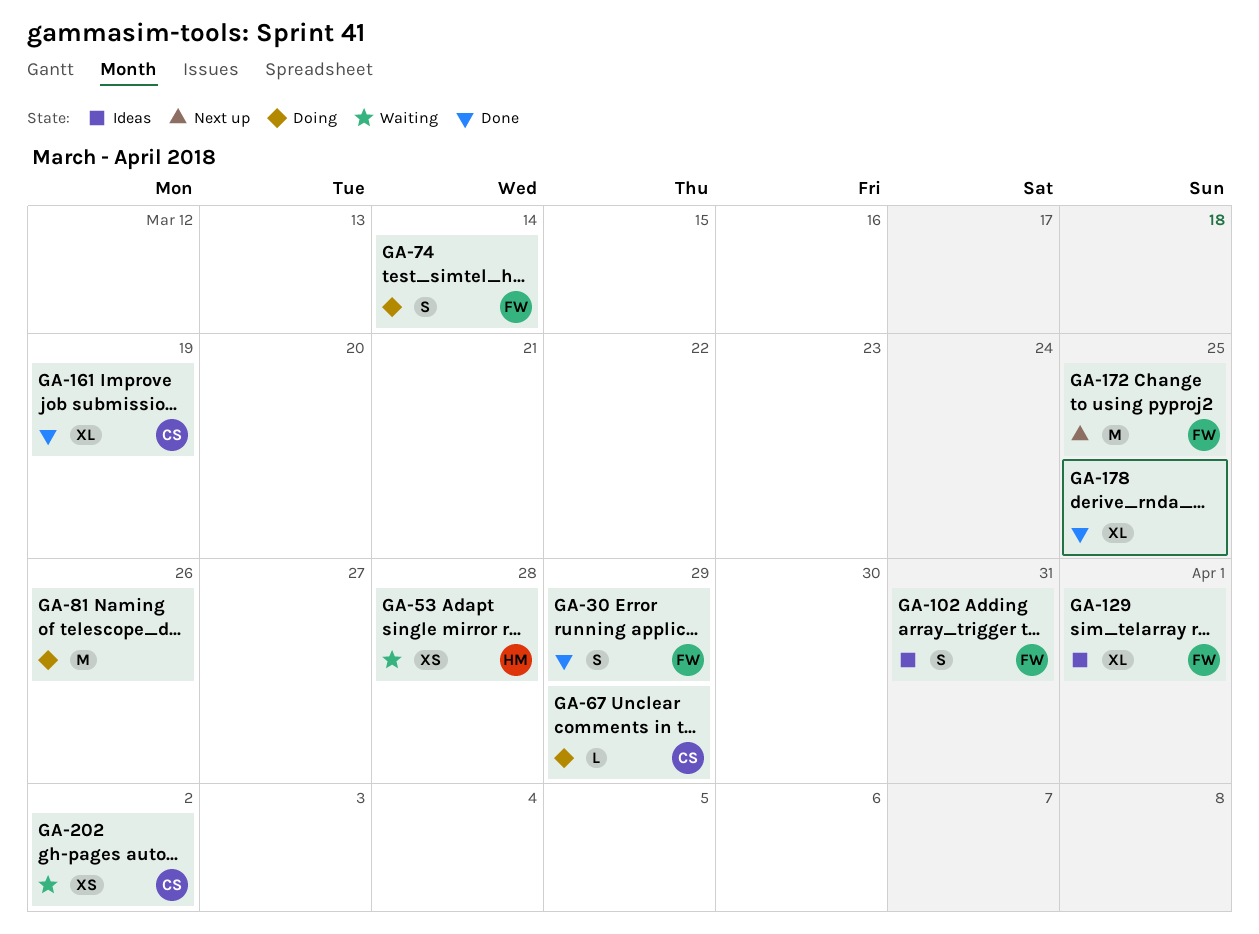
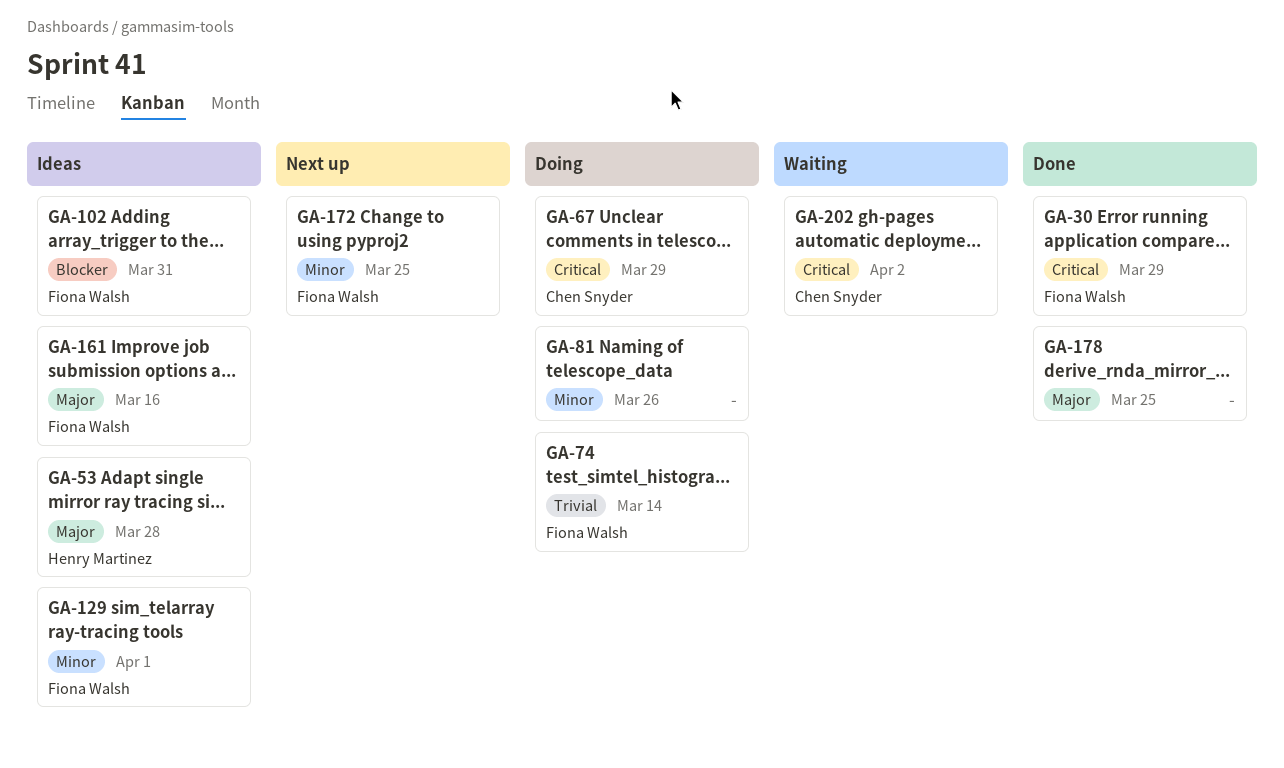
GA-53, status: Waiting -> Ideas
GA-161, status: Done -> Ideas
GA-161, owner: Chen Snyder -> Fiona Walsh
GA-161, due: Mar 19 -> Mar 16

